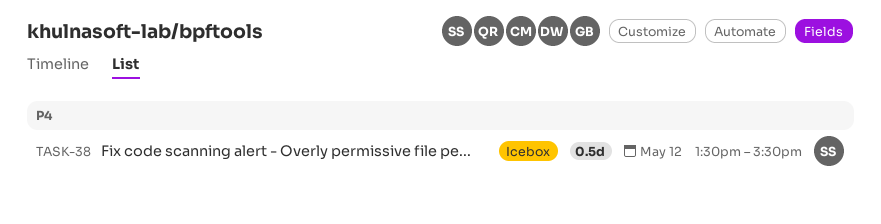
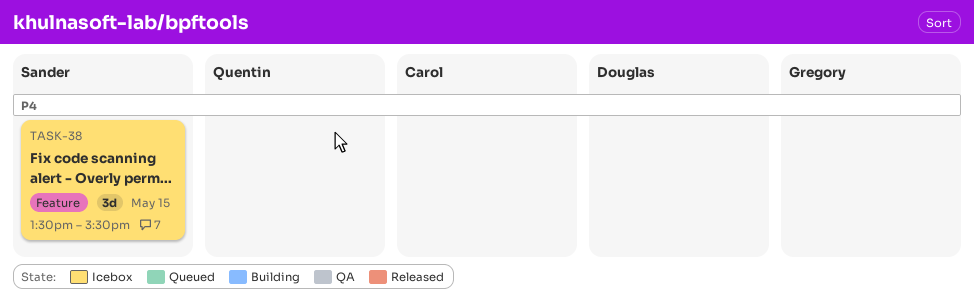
TASK-38, estimate: 0.5d -> 3d
TASK-38, day: May 12 -> May 15

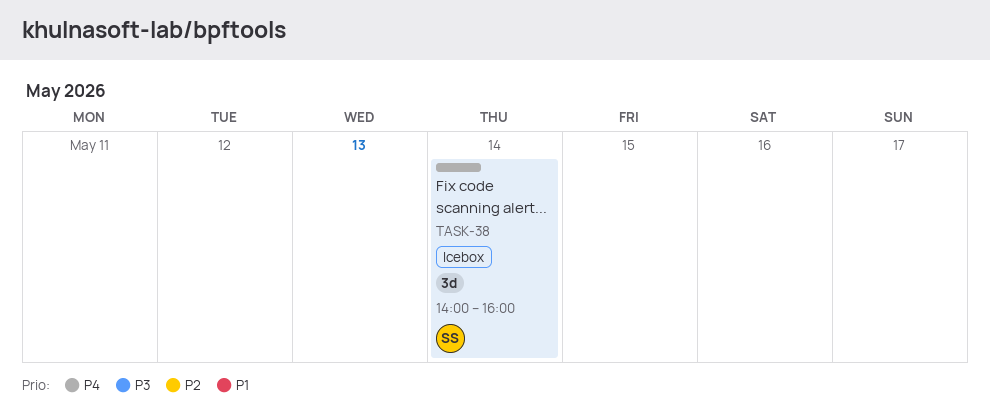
TASK-38, day: May 15 -> May 14
TASK-38, begins: 13:30 -> 14:00
TASK-38, ends: 15:30 -> 16:00

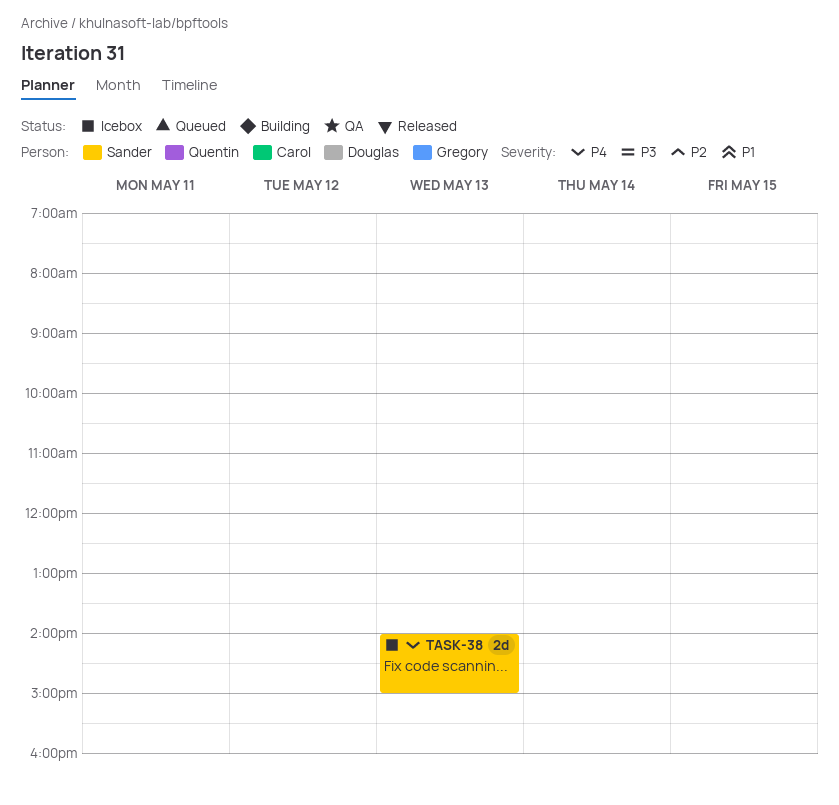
TASK-38, estimate: 3d -> 2d
TASK-38, day: May 14 -> May 13
TASK-38, ends: 16:00 -> 15:00

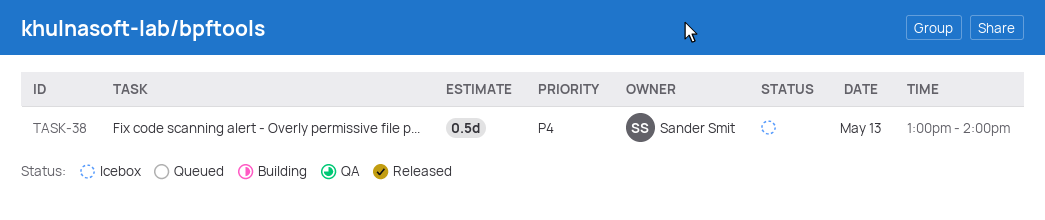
TASK-38, estimate: 2d -> 0.5d
TASK-38, begins: 14:00 -> 13:00
TASK-38, ends: 15:00 -> 14:00

